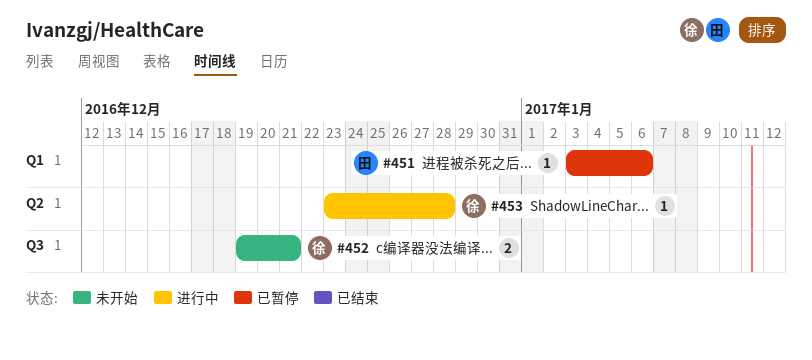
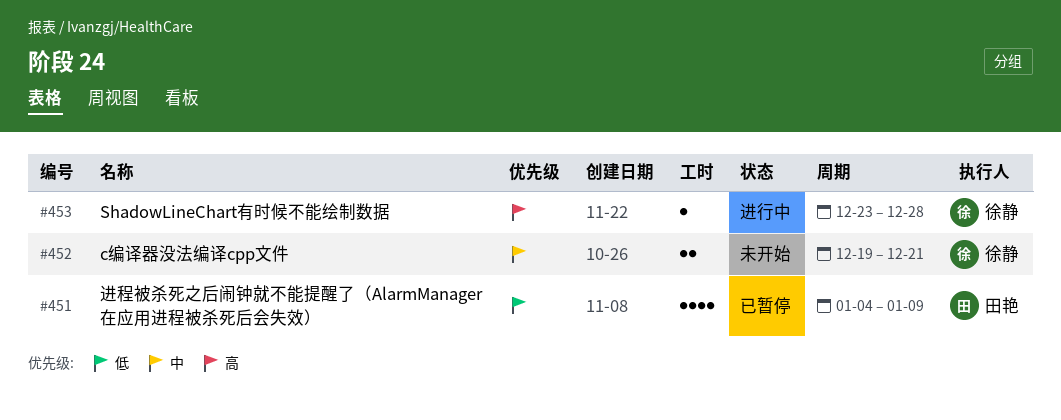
#451, estimate: 1 -> 4
#451, start: Jan 3 -> Jan 4
#451, due: Jan 6 -> Jan 9

